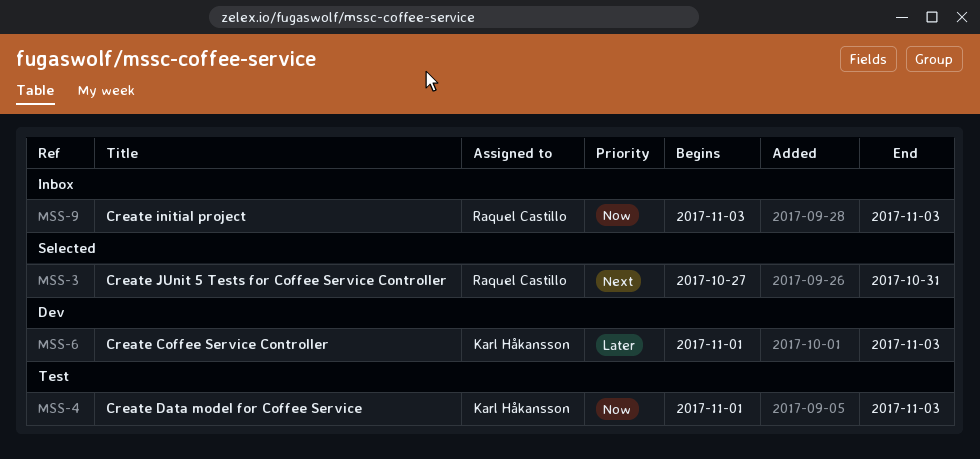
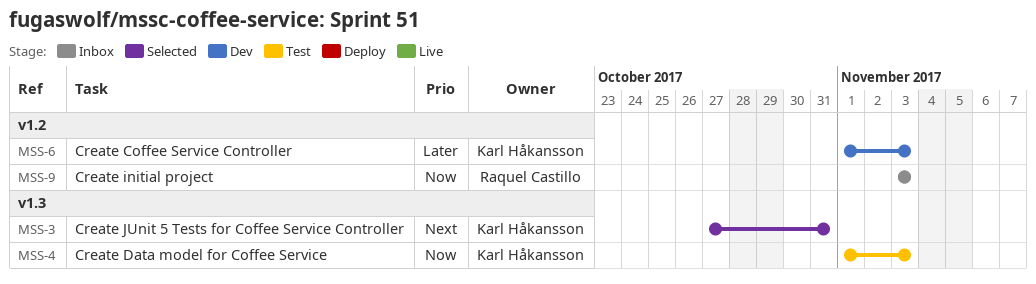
MSS-3, owner: Raquel Castillo -> Karl Håkansson

